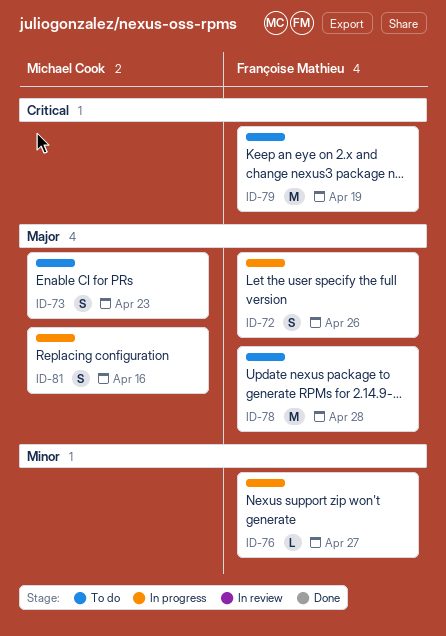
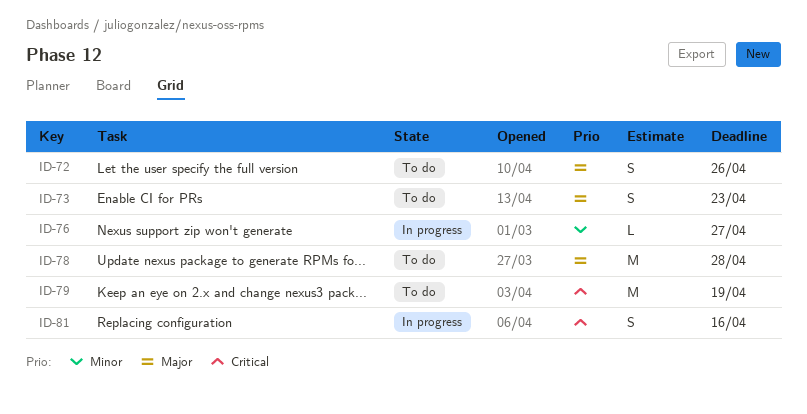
ID-72, status: In progress -> To do
ID-81, priority: Major -> Critical

